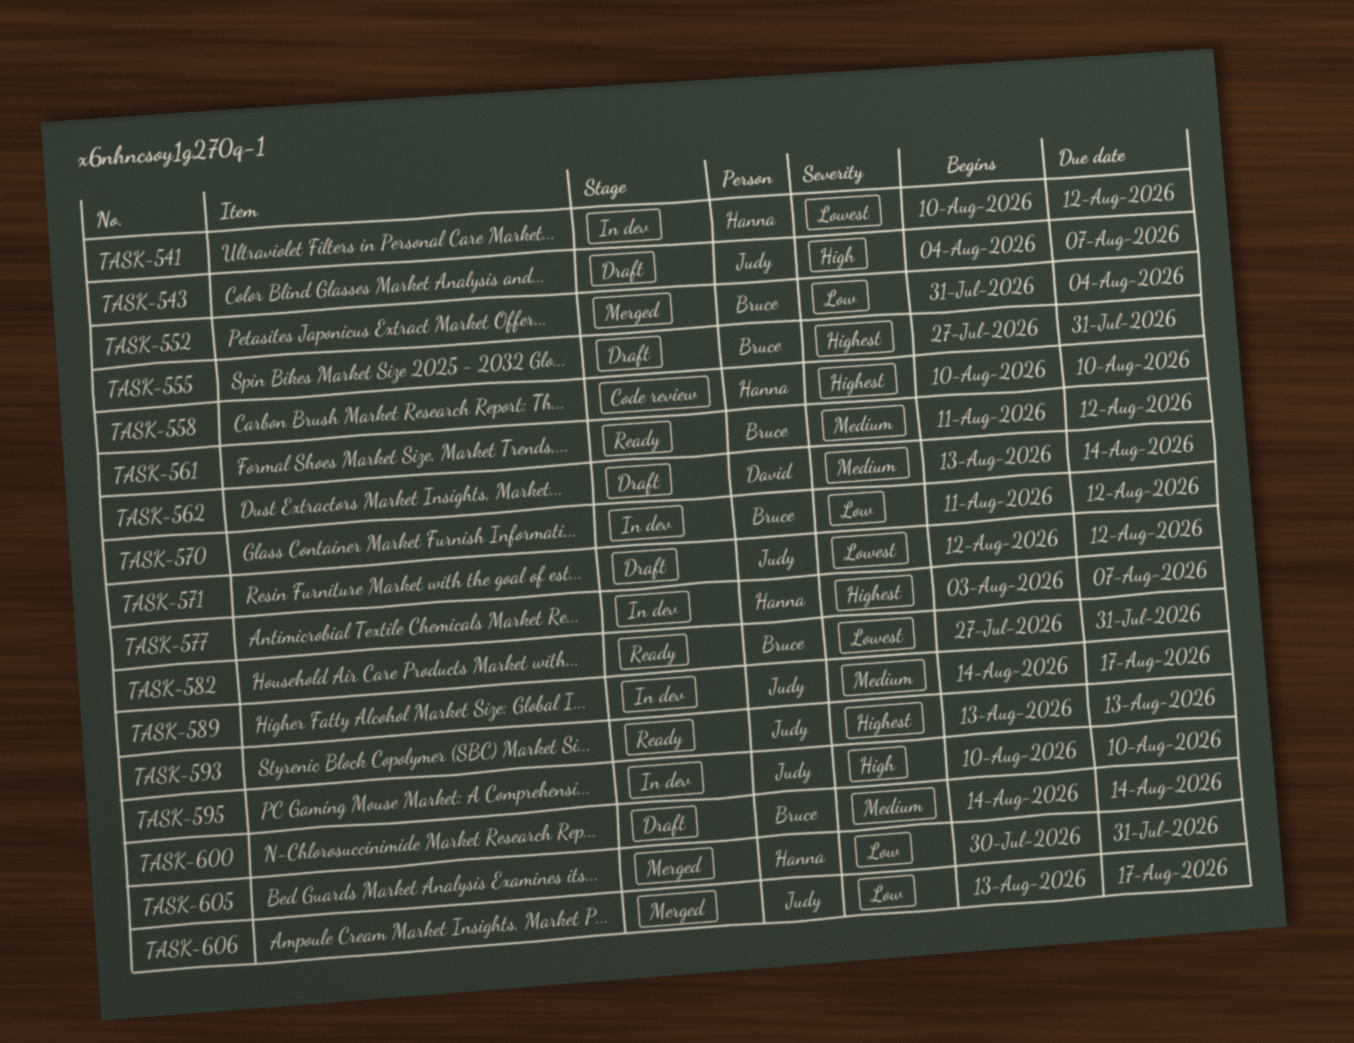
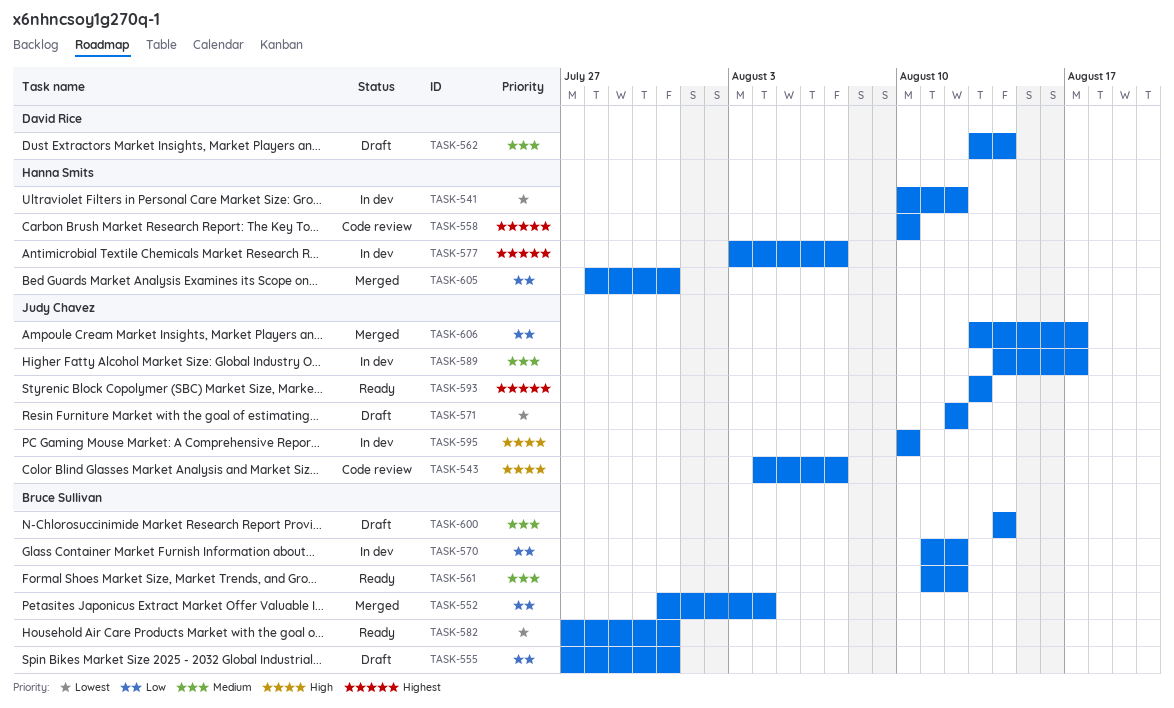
TASK-543, status: Draft -> Code review
TASK-555, priority: Highest -> Low
TASK-605, start: Jul 30 -> Jul 28

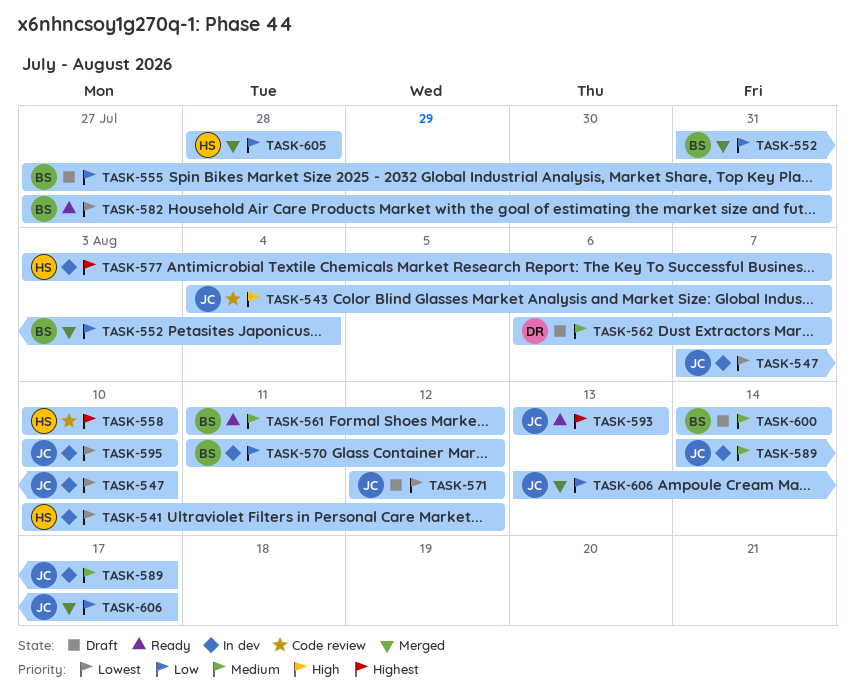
TASK-547: none -> present
TASK-562, start: Aug 13 -> Aug 6
TASK-562, due: Aug 14 -> Aug 7
TASK-595, priority: High -> Lowest
TASK-605, due: Jul 31 -> Jul 28

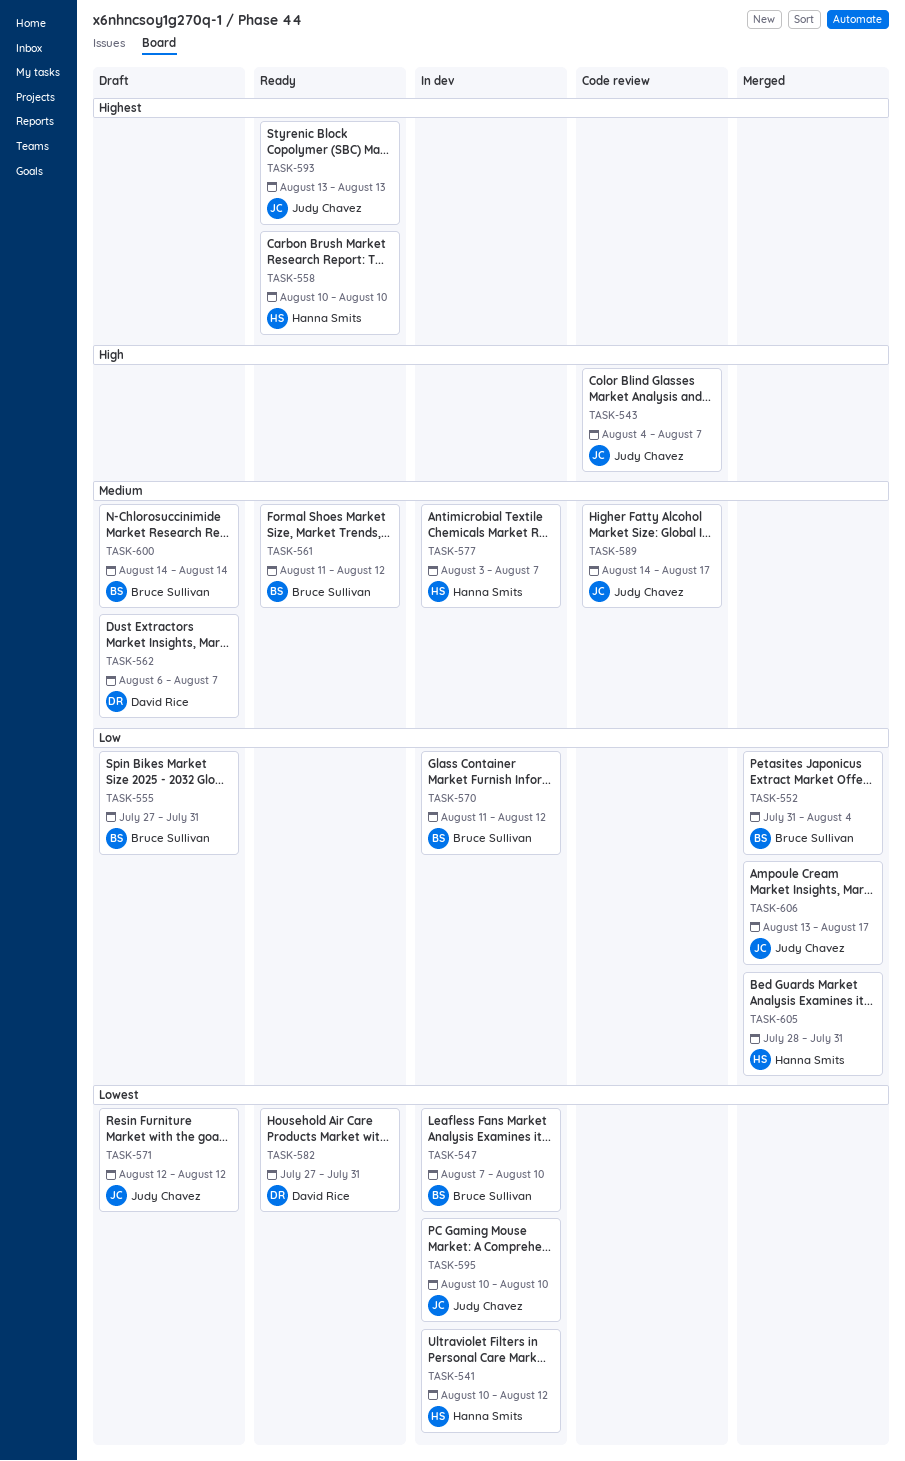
TASK-547, owner: Judy Chavez -> Bruce Sullivan
TASK-558, status: Code review -> Ready
TASK-577, priority: Highest -> Medium
TASK-582, owner: Bruce Sullivan -> David Rice
TASK-589, status: In dev -> Code review
TASK-605, due: Jul 28 -> Jul 31

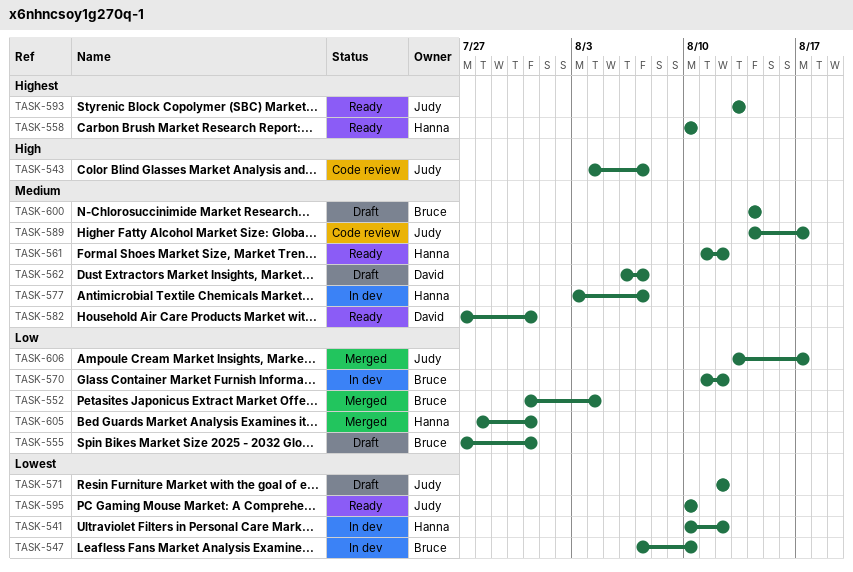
TASK-561, owner: Bruce Sullivan -> Hanna Smits
TASK-582, priority: Lowest -> Medium
TASK-595, status: In dev -> Ready

